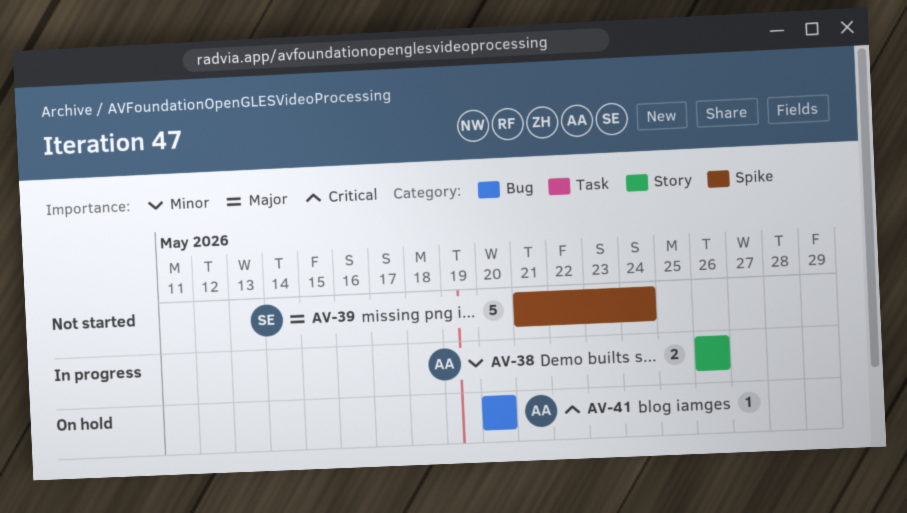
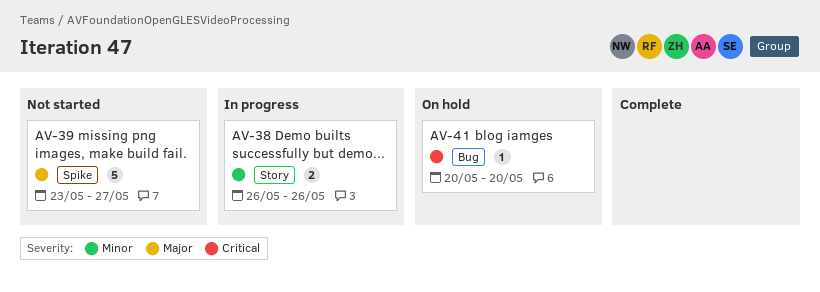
AV-39, start: May 21 -> May 23
AV-39, due: May 24 -> May 27

